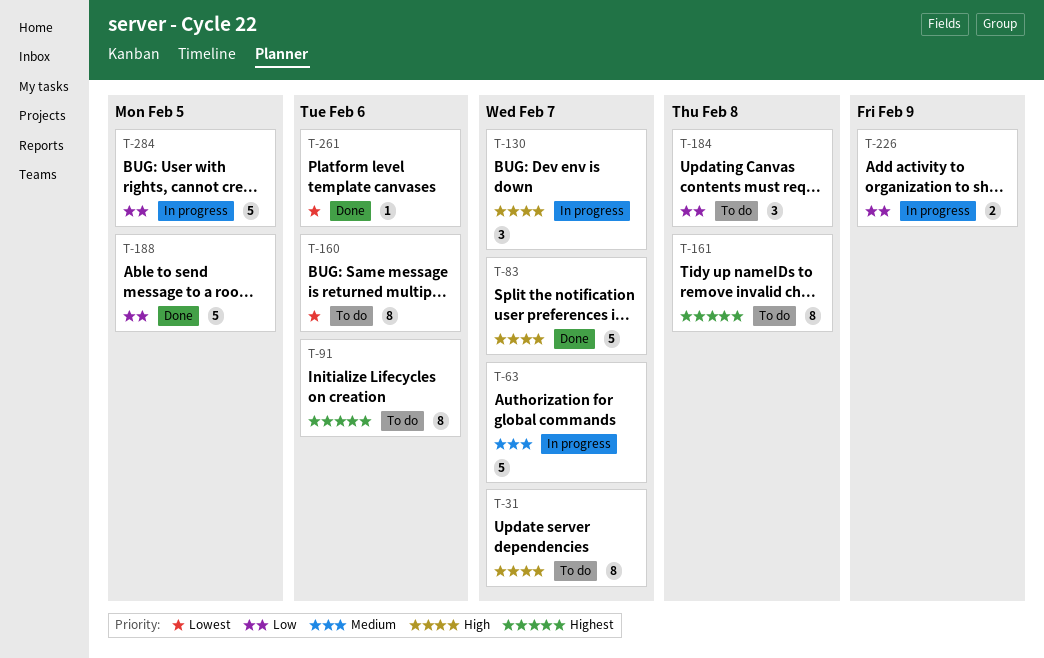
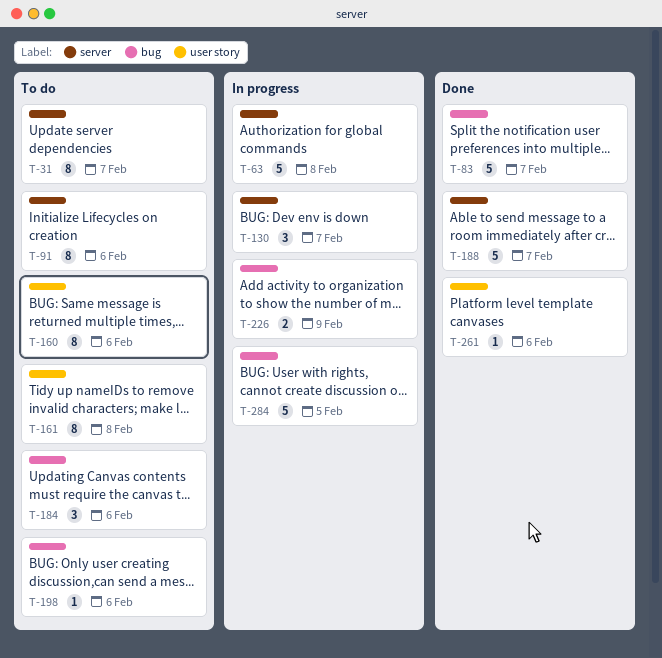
T-63, due: Feb 7 -> Feb 8
T-184, due: Feb 8 -> Feb 6
T-188, due: Feb 5 -> Feb 7
T-198: none -> present

